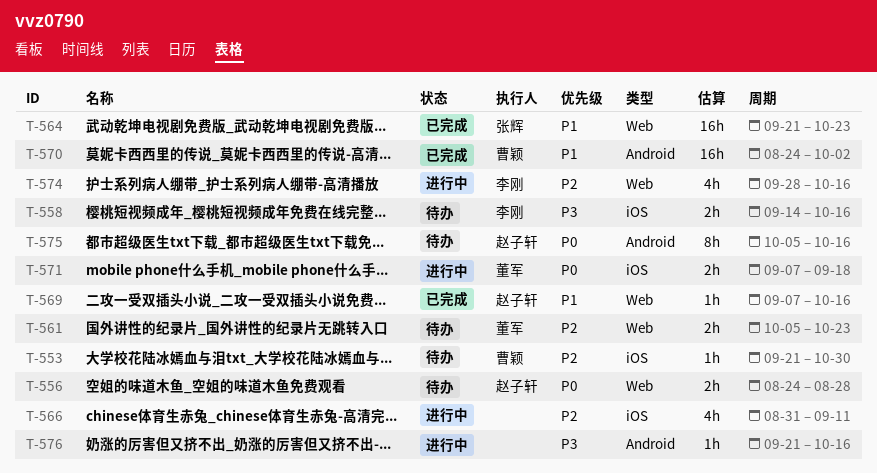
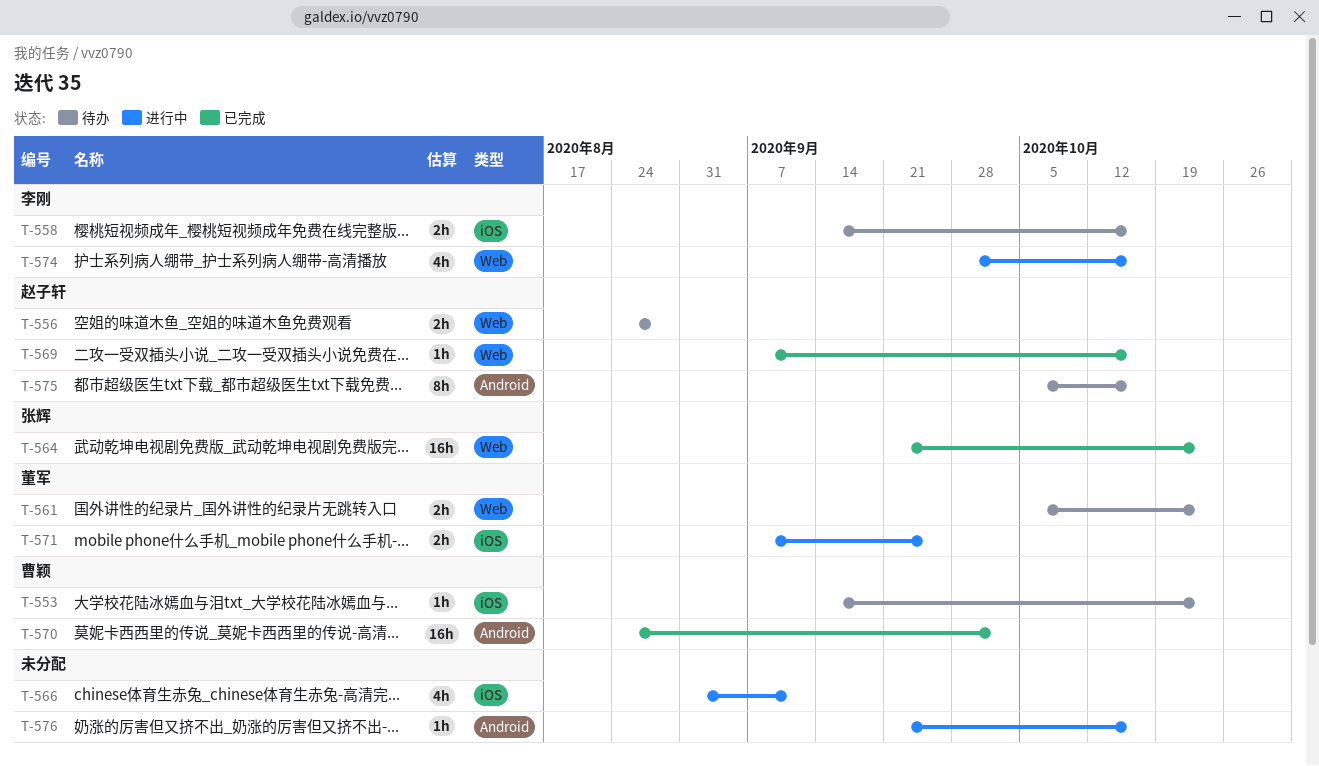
T-553, start: Sep 21 -> Sep 14
T-553, due: Oct 30 -> Oct 23
T-571, due: Sep 18 -> Sep 25

